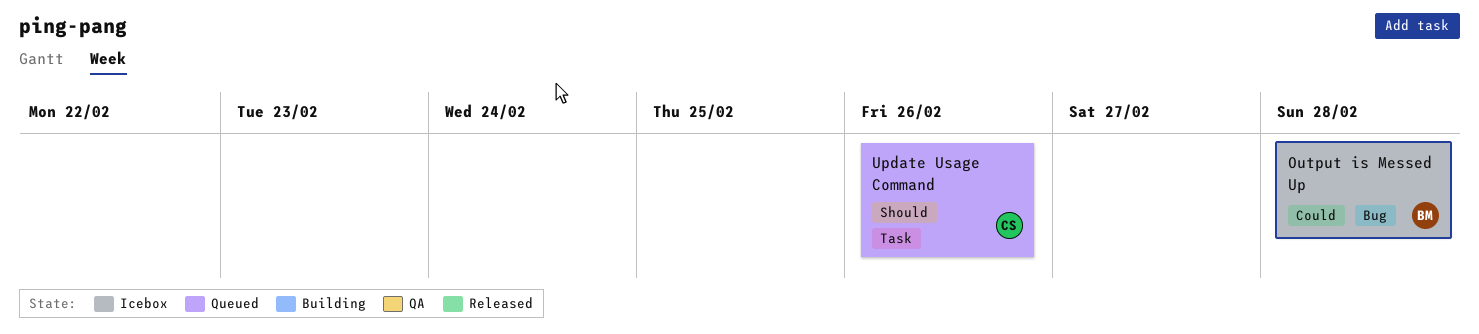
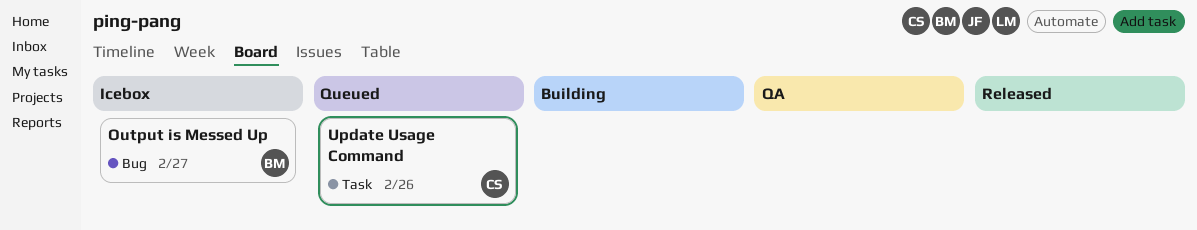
Output is Messed Up, due: Feb 28 -> Feb 27

